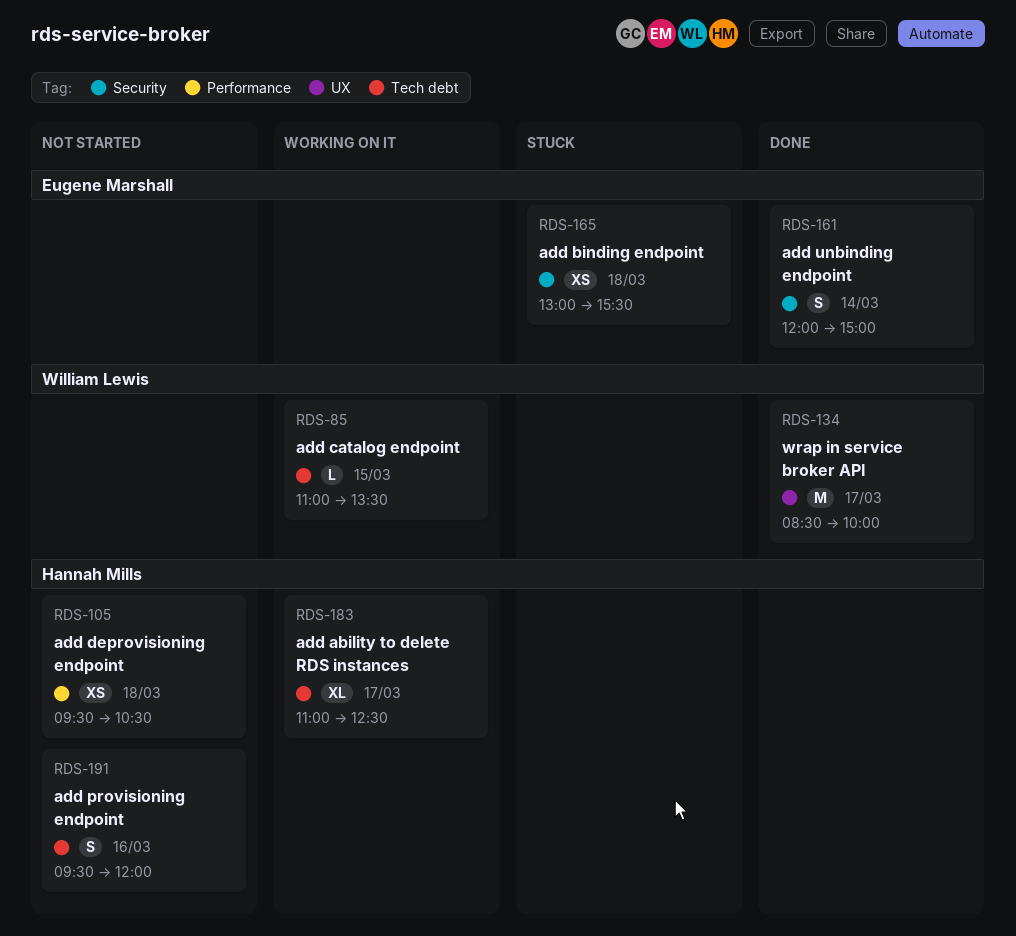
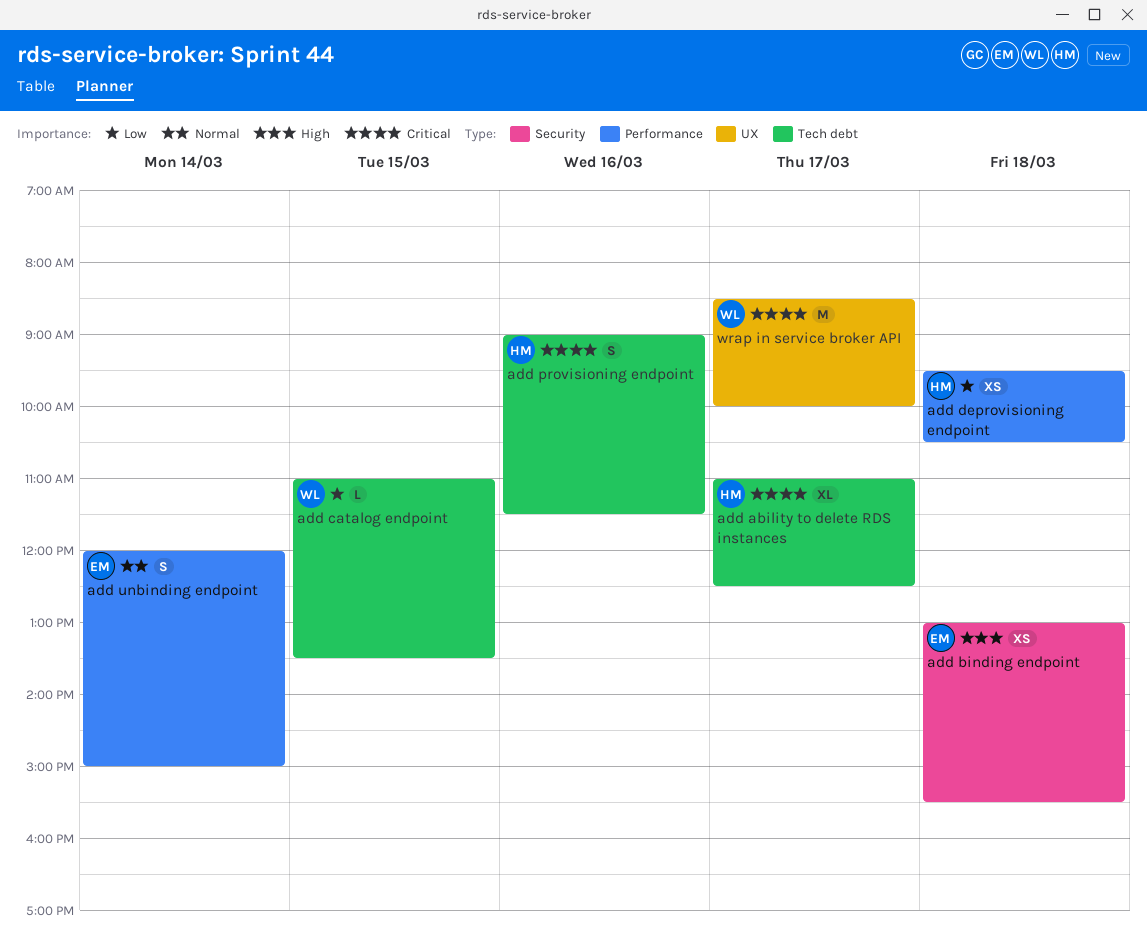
add provisioning endpoint, begins: 09:30 -> 09:00
add provisioning endpoint, ends: 12:00 -> 11:30
add unbinding endpoint, label: Security -> Performance

